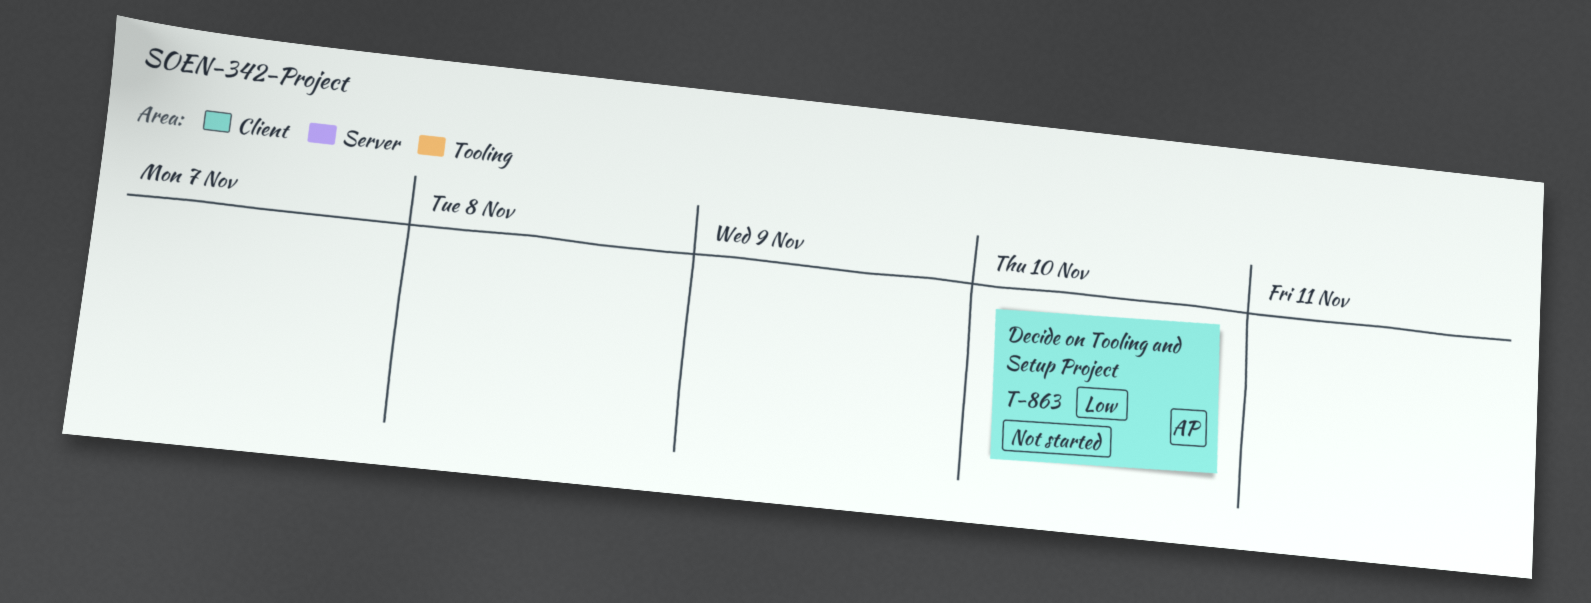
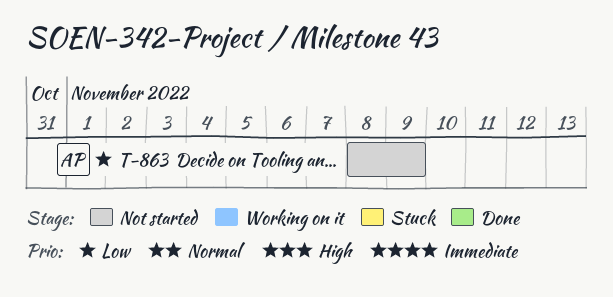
T-863, due: Nov 10 -> Nov 9

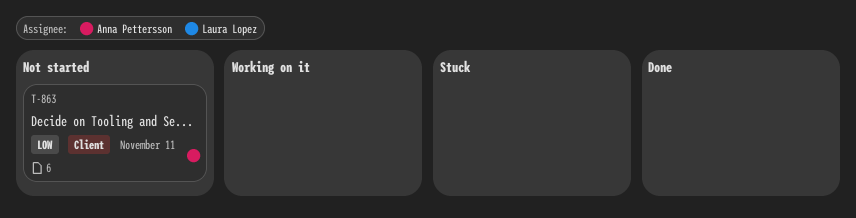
T-863, due: Nov 9 -> Nov 11

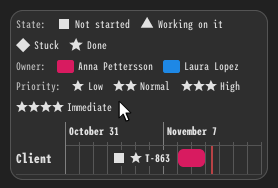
T-863, due: Nov 11 -> Nov 9

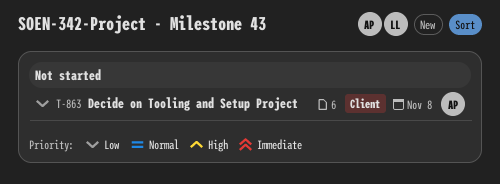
T-863, due: Nov 9 -> Nov 8

